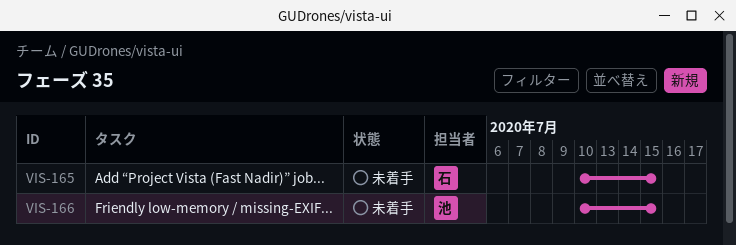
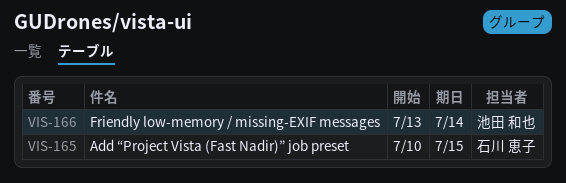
VIS-166, start: Jul 10 -> Jul 13
VIS-166, due: Jul 15 -> Jul 14

